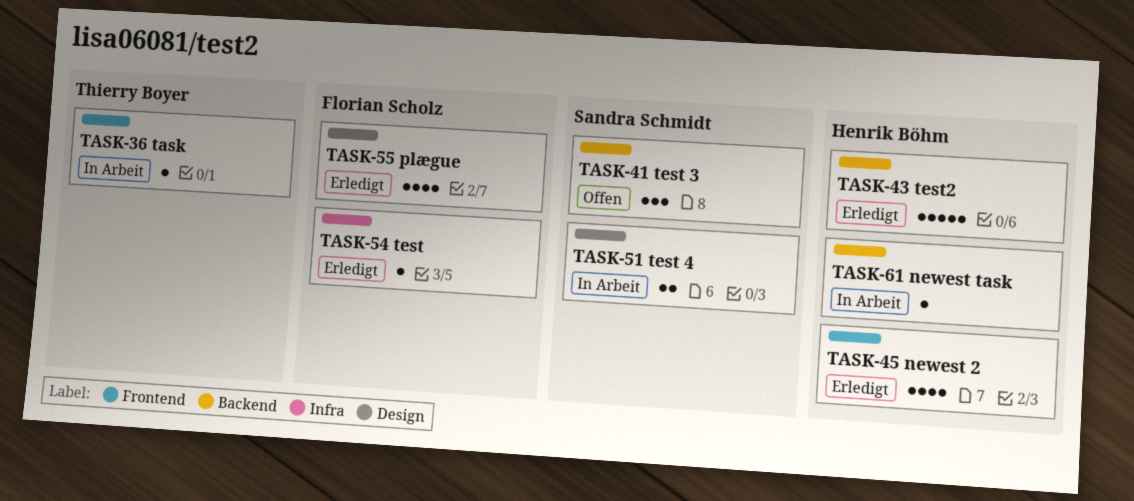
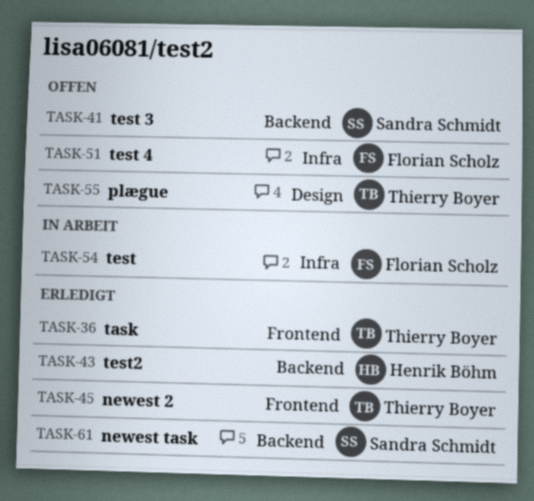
TASK-36, status: In Arbeit -> Erledigt
TASK-45, owner: Henrik Böhm -> Thierry Boyer
TASK-51, status: In Arbeit -> Offen
TASK-51, owner: Sandra Schmidt -> Florian Scholz
TASK-51, label: Design -> Infra
TASK-54, status: Erledigt -> In Arbeit
TASK-55, status: Erledigt -> Offen
TASK-55, owner: Florian Scholz -> Thierry Boyer
TASK-61, status: In Arbeit -> Erledigt
TASK-61, owner: Henrik Böhm -> Sandra Schmidt

